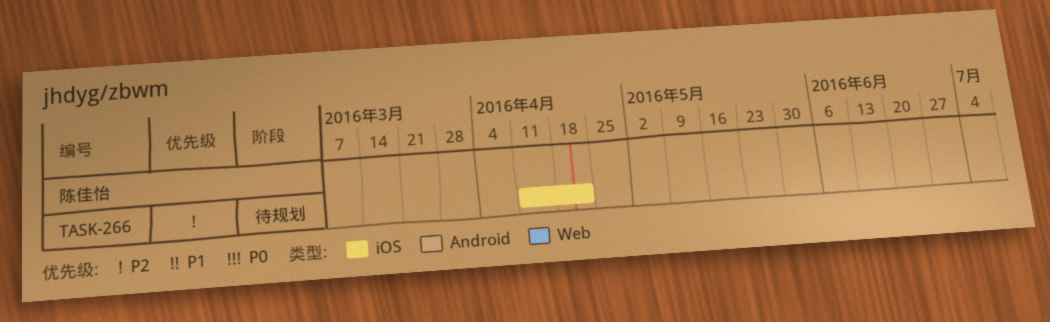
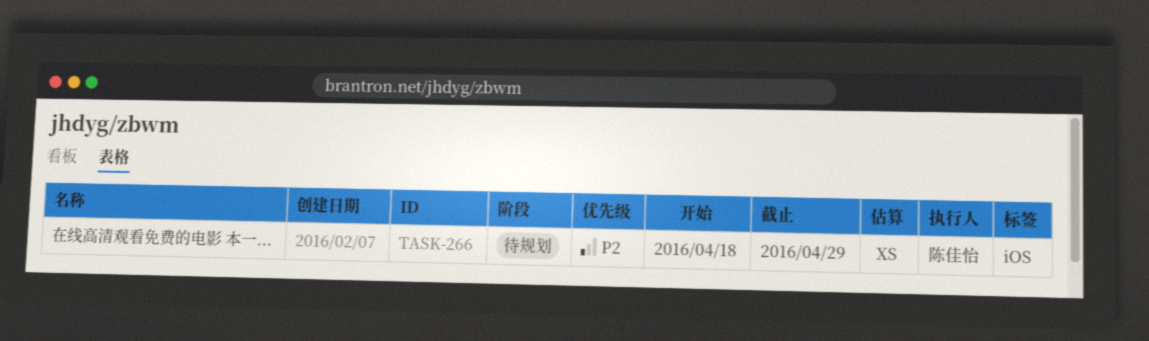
TASK-266, start: Apr 11 -> Apr 18
TASK-266, due: Apr 22 -> Apr 29

